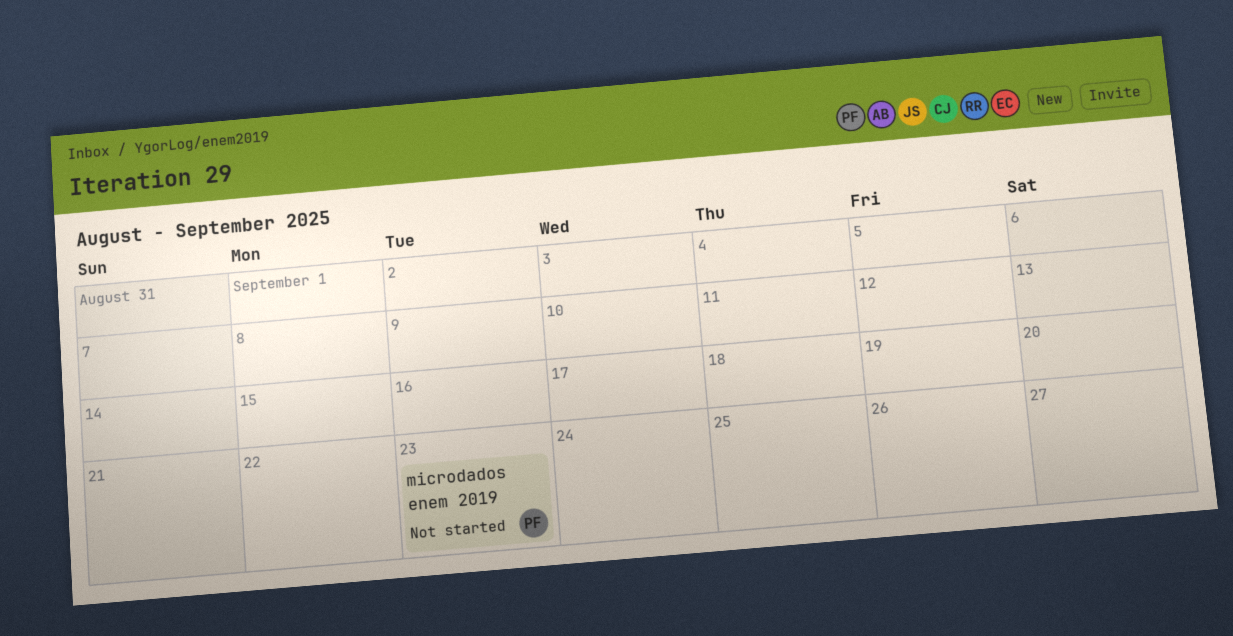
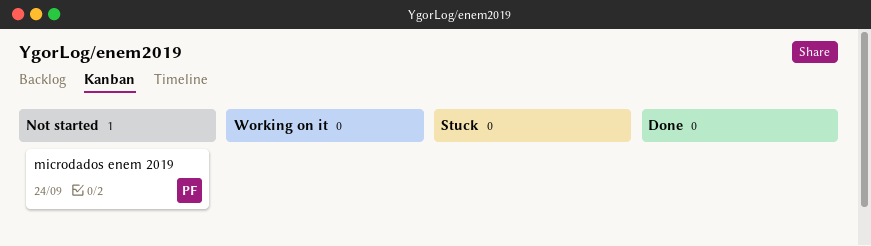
microdados enem 2019, due: Sep 23 -> Sep 24

